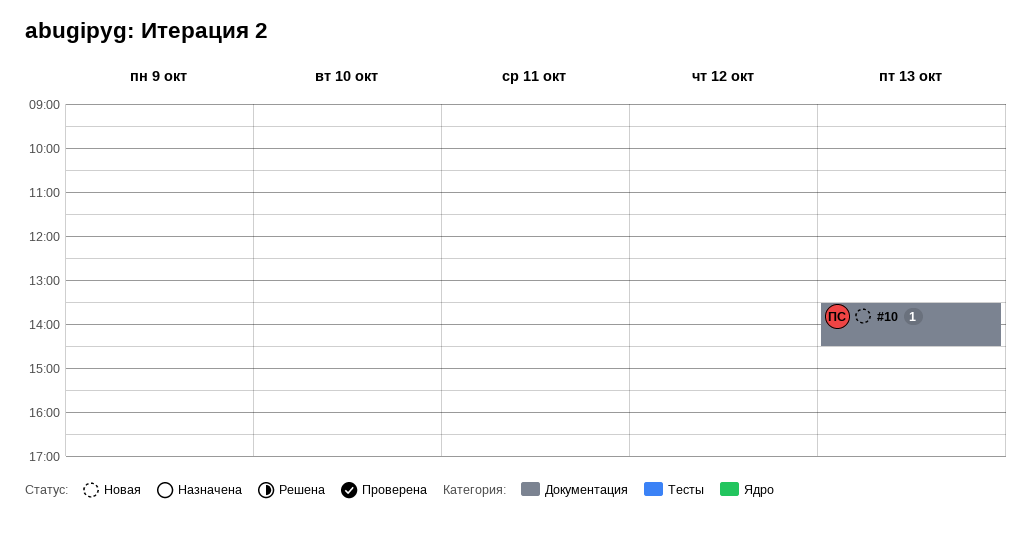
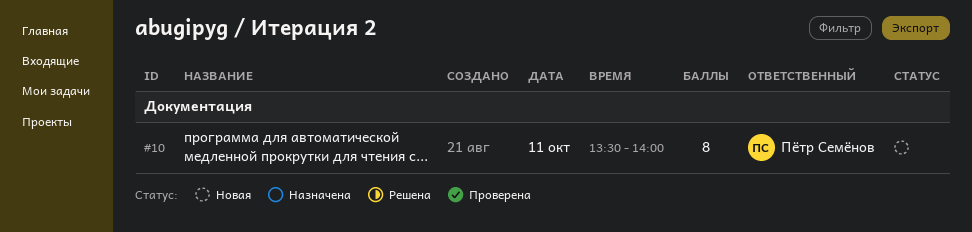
#10, estimate: 1 -> 8
#10, day: Oct 13 -> Oct 11
#10, ends: 14:30 -> 14:00

